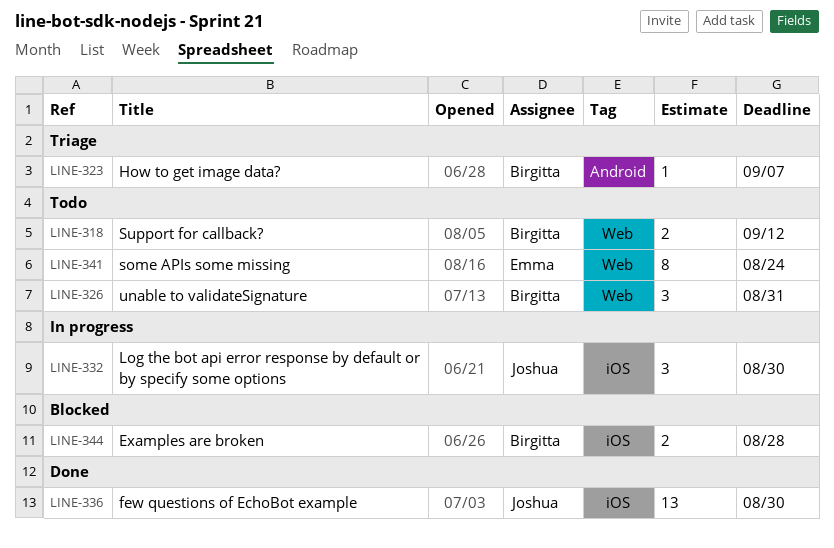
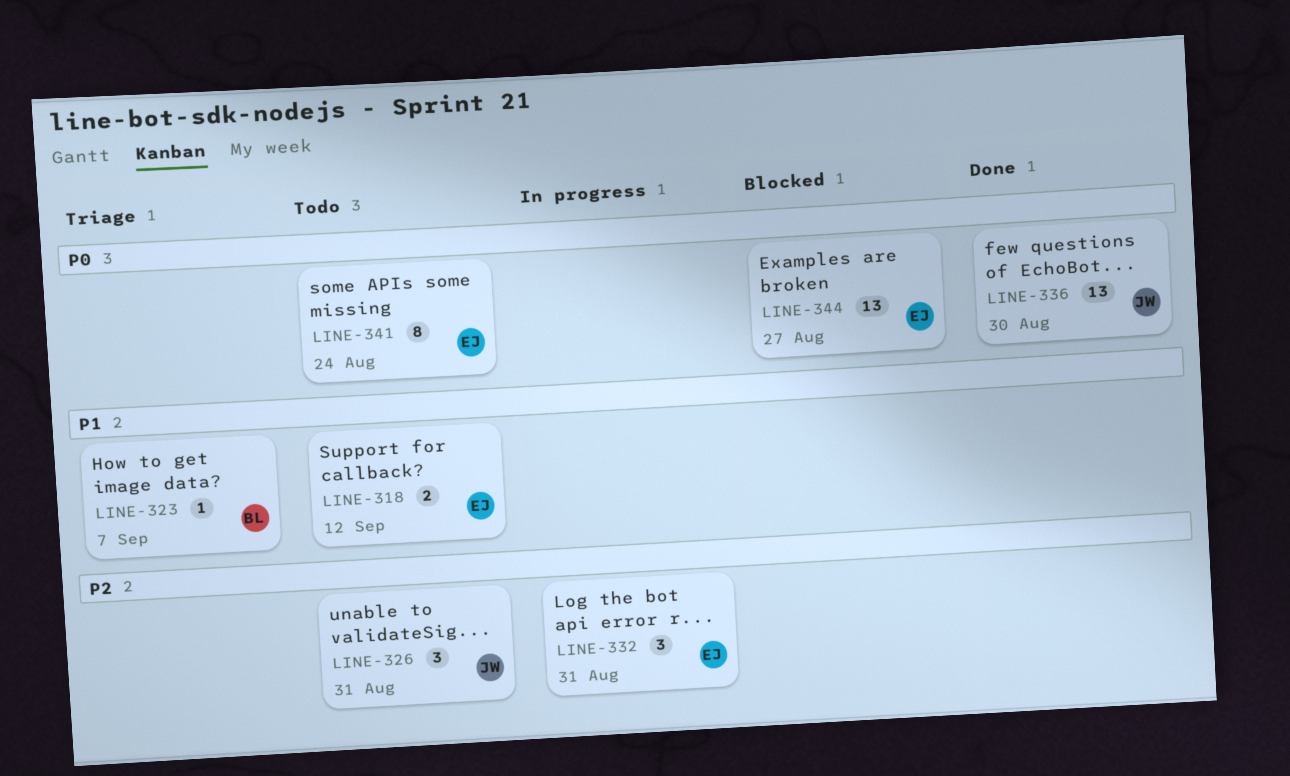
LINE-318, owner: Birgitta -> Emma
LINE-326, owner: Birgitta -> Joshua
LINE-332, owner: Joshua -> Emma
LINE-332, due: Aug 30 -> Aug 31
LINE-344, owner: Birgitta -> Emma
LINE-344, estimate: 2 -> 13
LINE-344, due: Aug 28 -> Aug 27

